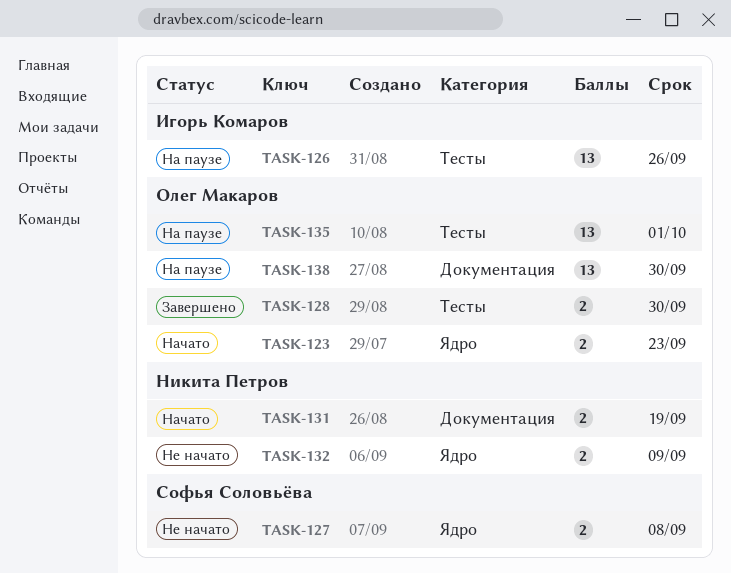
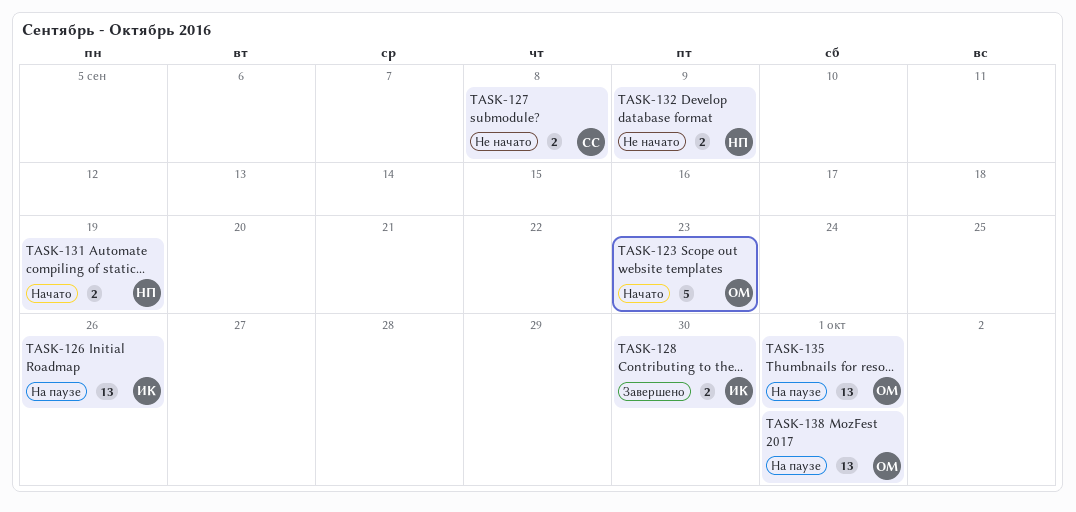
TASK-123, estimate: 2 -> 5
TASK-128, owner: Олег Макаров -> Игорь Комаров
TASK-138, due: Sep 30 -> Oct 1

